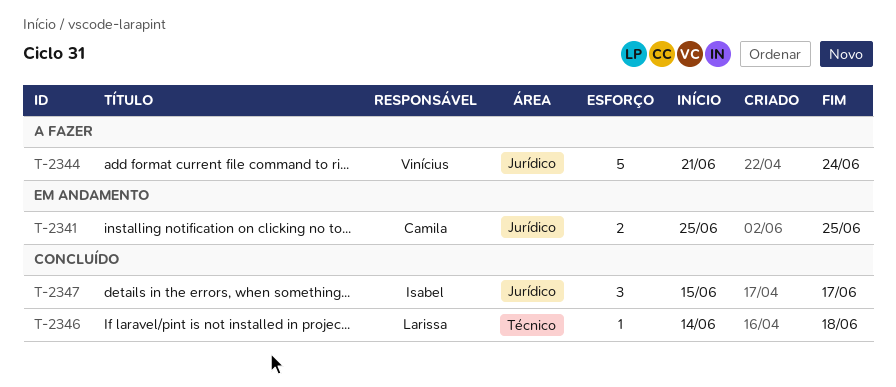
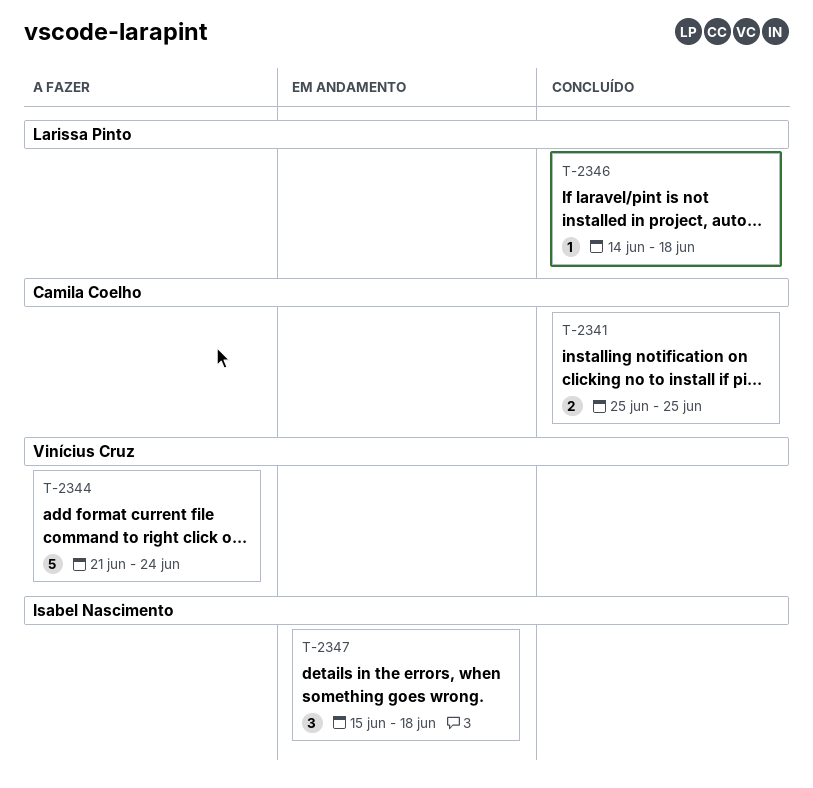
T-2341, status: Em andamento -> Concluído
T-2347, status: Concluído -> Em andamento
T-2347, due: Jun 17 -> Jun 18

